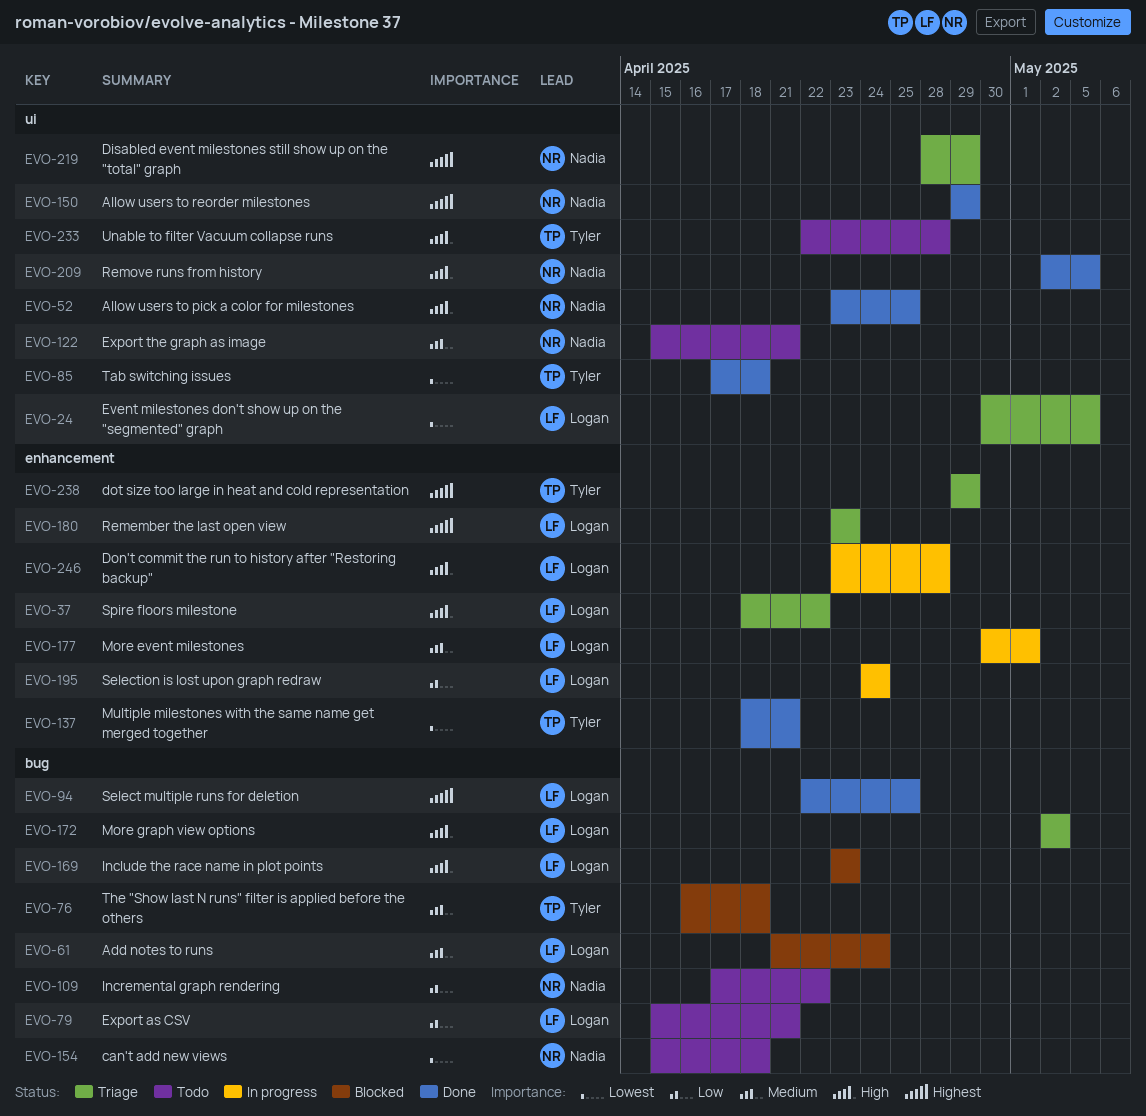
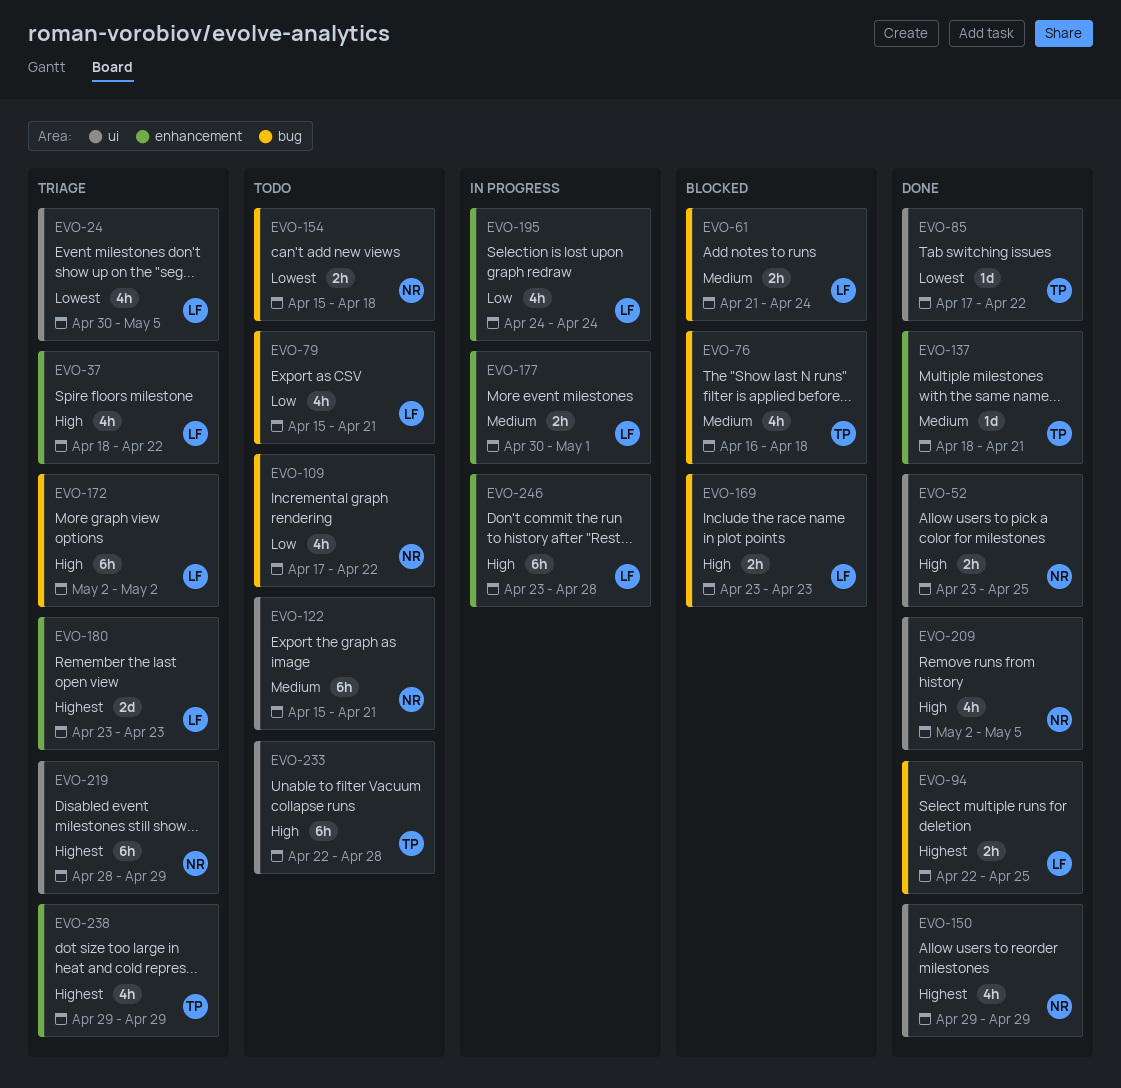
EVO-85, due: Apr 18 -> Apr 22
EVO-137, priority: Lowest -> Medium

